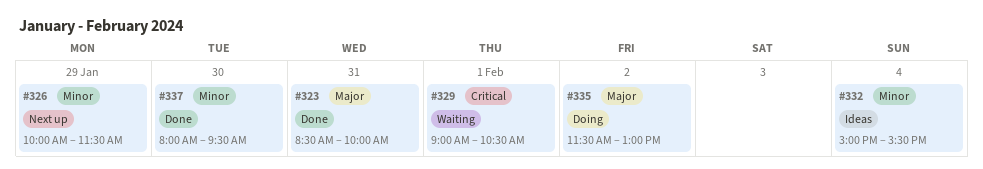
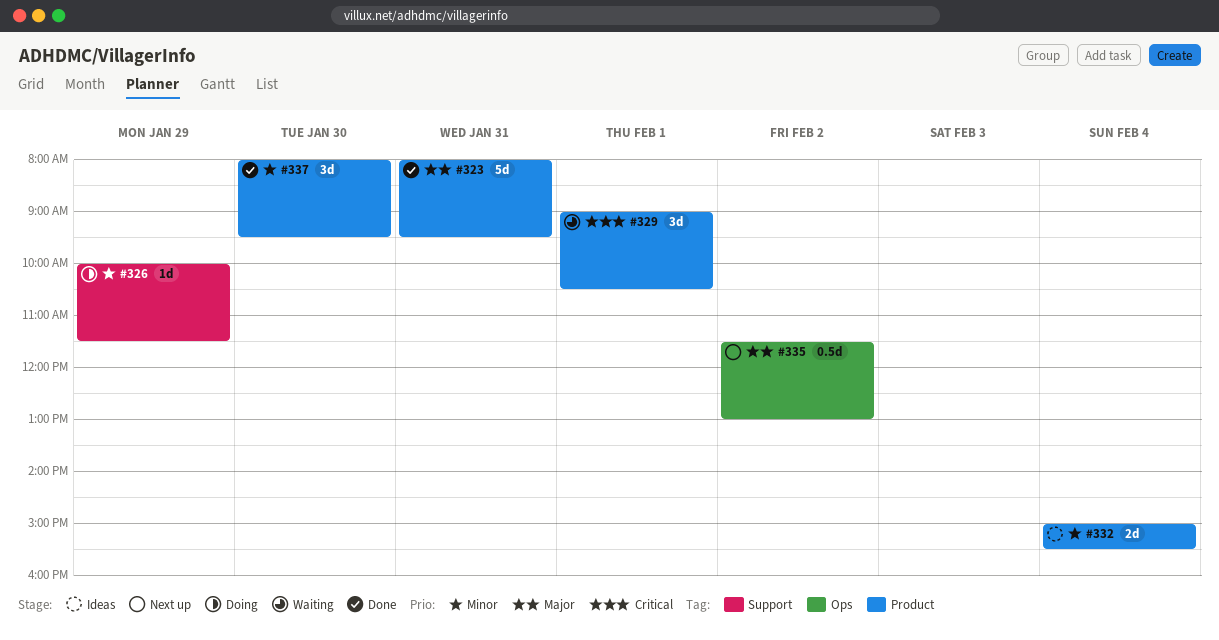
#323, begins: 08:30 -> 08:00
#323, ends: 10:00 -> 09:30
#326, status: Next up -> Doing
#335, status: Doing -> Next up

